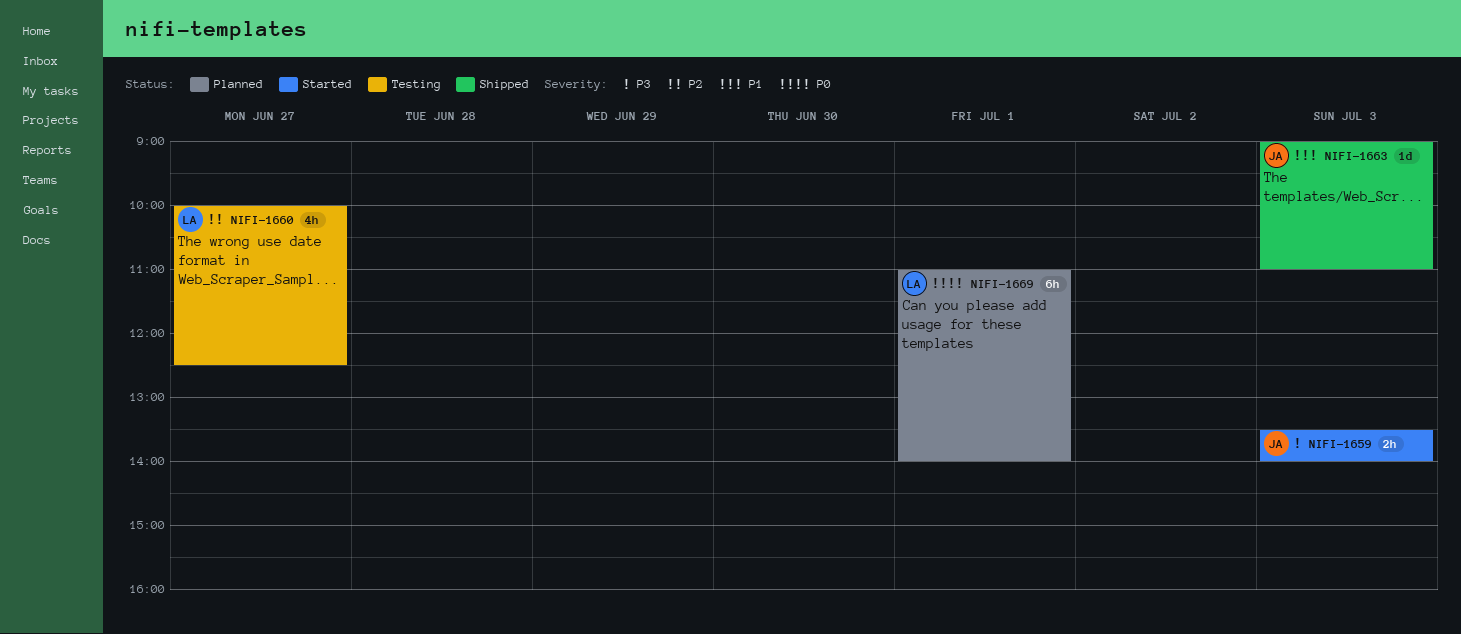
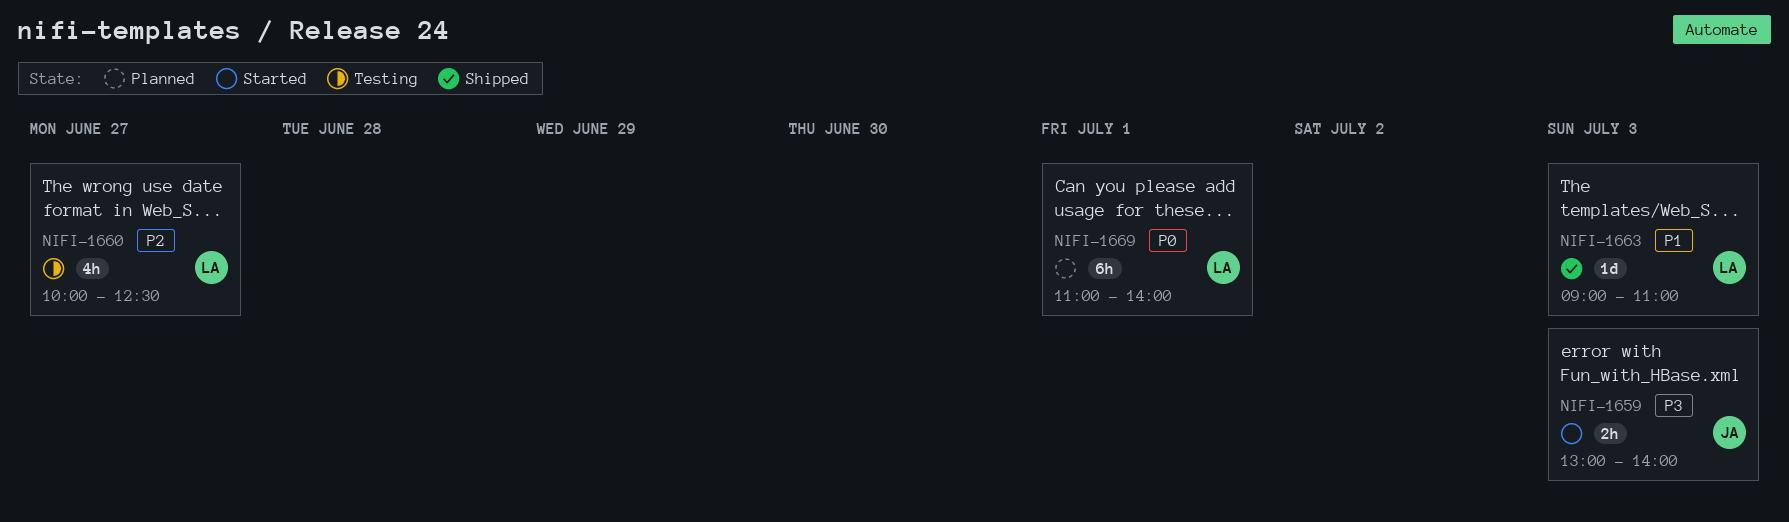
NIFI-1659, begins: 13:30 -> 13:00
NIFI-1663, owner: JA -> LA

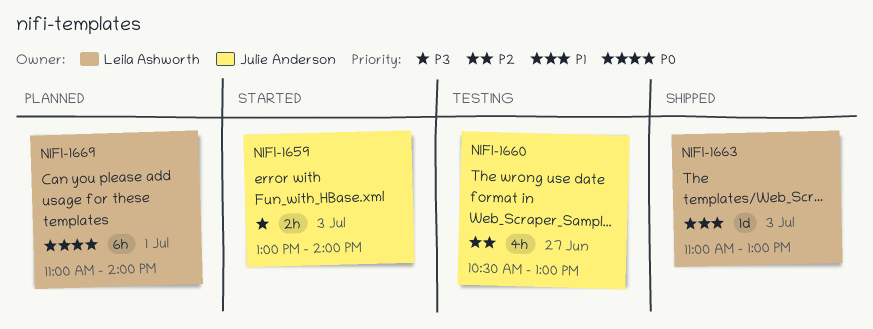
NIFI-1660, owner: Leila Ashworth -> Julie Anderson
NIFI-1660, begins: 10:00 -> 10:30
NIFI-1660, ends: 12:30 -> 13:00
NIFI-1663, begins: 09:00 -> 11:00
NIFI-1663, ends: 11:00 -> 13:00

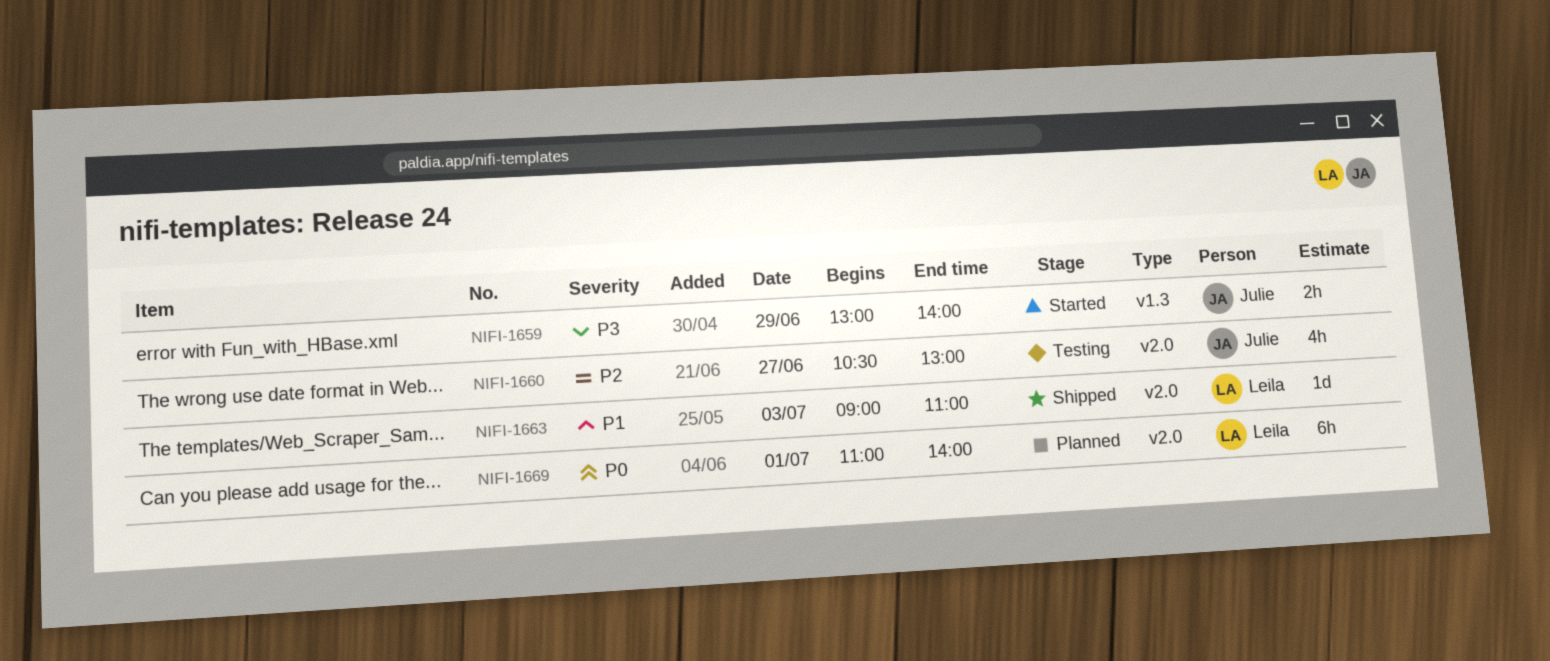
NIFI-1659, day: Jul 3 -> Jun 29
NIFI-1663, begins: 11:00 -> 09:00
NIFI-1663, ends: 13:00 -> 11:00

